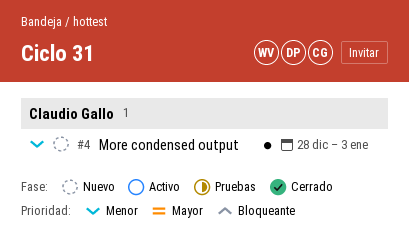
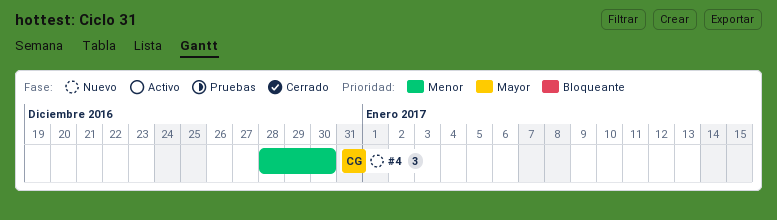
#4, estimate: 1 -> 3
#4, due: Jan 3 -> Dec 30

